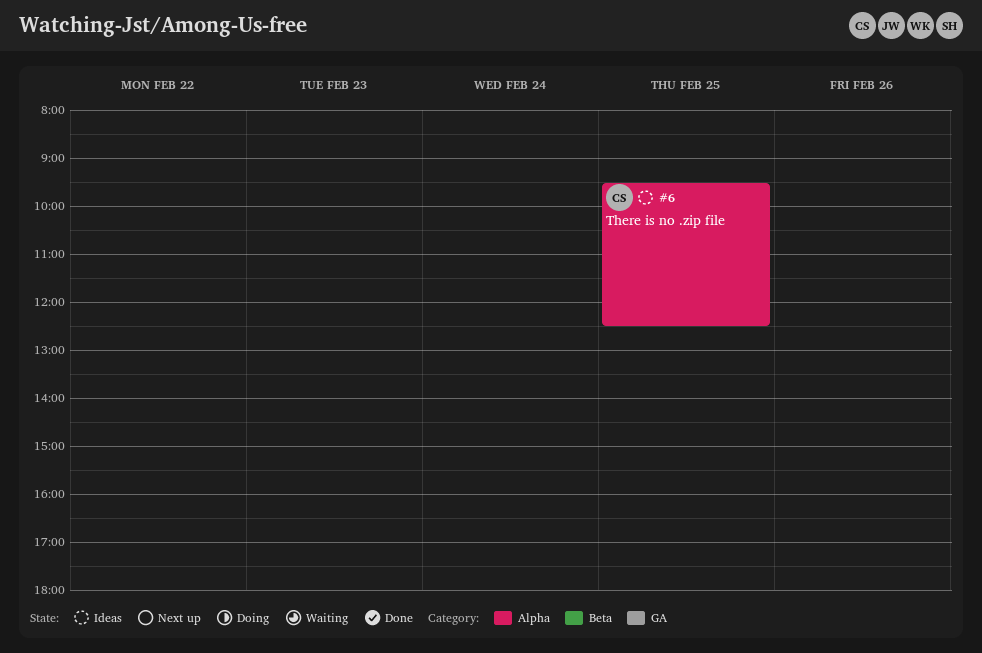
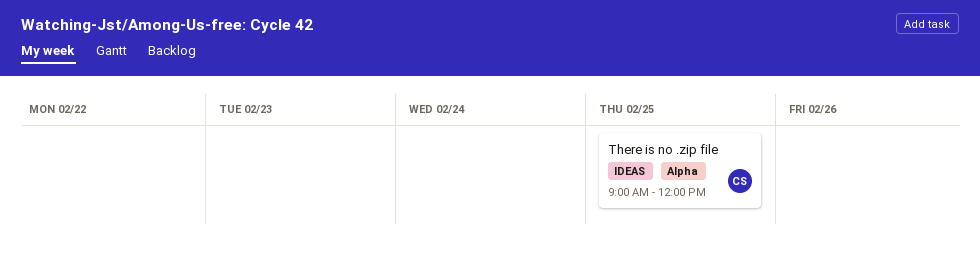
There is no .zip file, begins: 09:30 -> 09:00
There is no .zip file, ends: 12:30 -> 12:00

